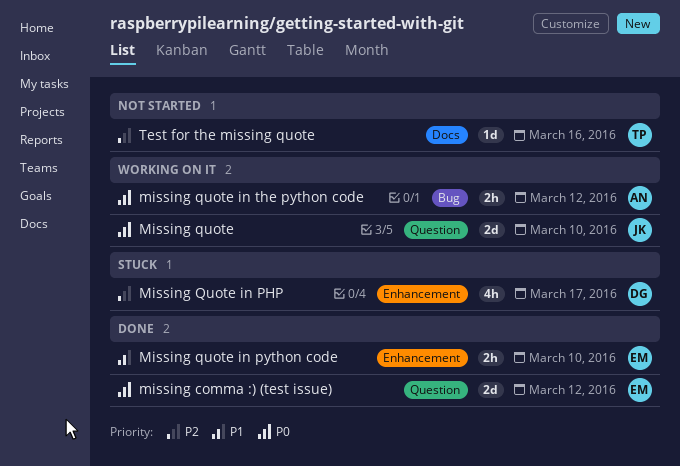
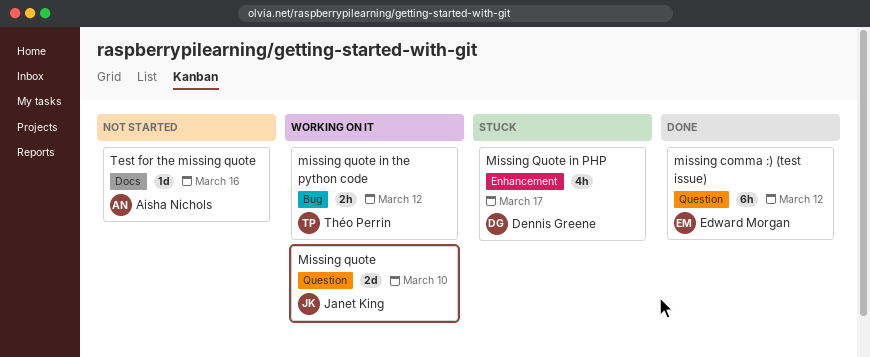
missing comma :) (test issue), estimate: 2d -> 6h
Missing quote in python code: present -> none
missing quote in the python code, owner: Aisha Nichols -> Théo Perrin
Test for the missing quote, owner: Théo Perrin -> Aisha Nichols

